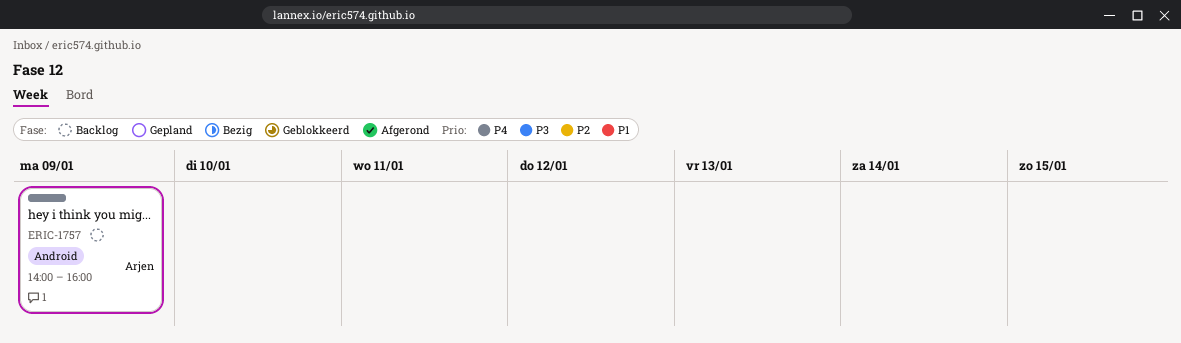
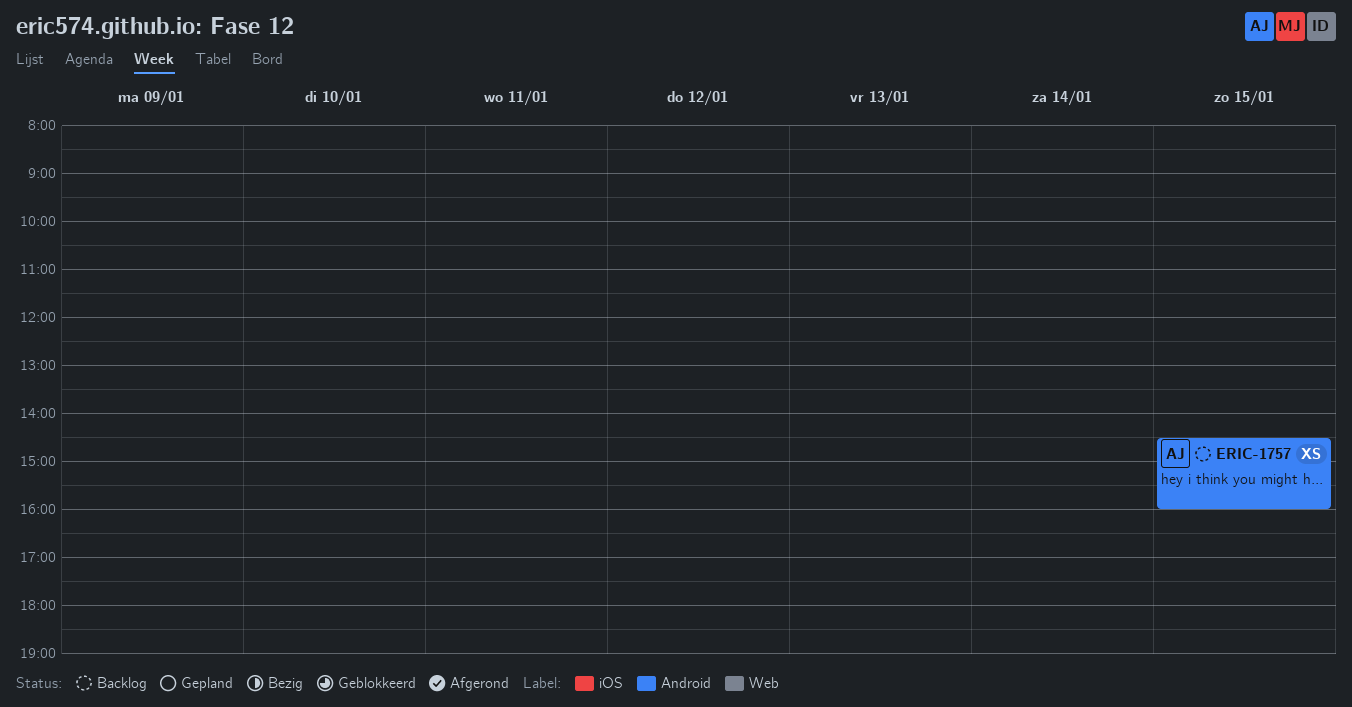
ERIC-1757, day: Jan 9 -> Jan 15
ERIC-1757, begins: 14:00 -> 14:30

